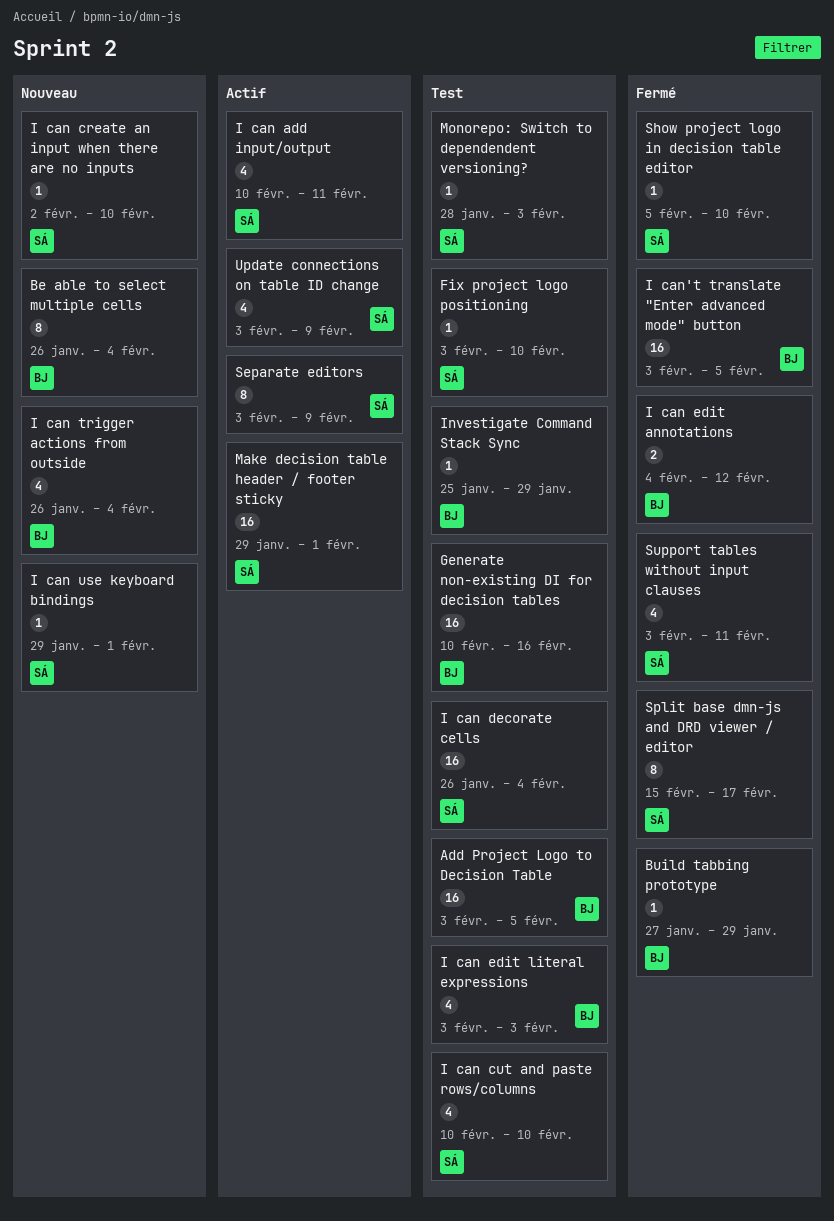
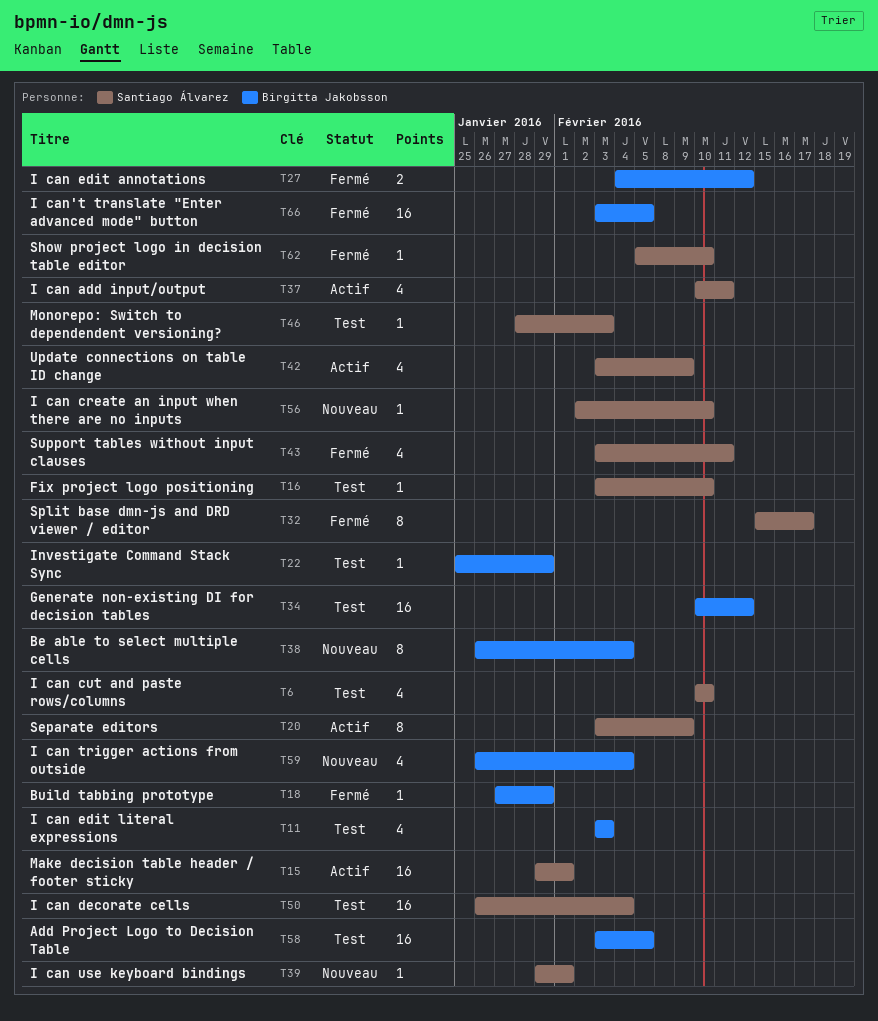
Generate non-existing DI for decision tables, due: Feb 16 -> Feb 12

